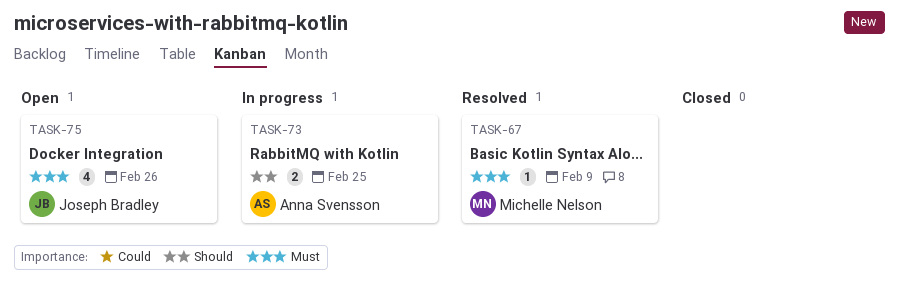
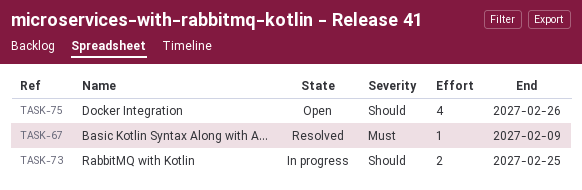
TASK-75, priority: Must -> Should

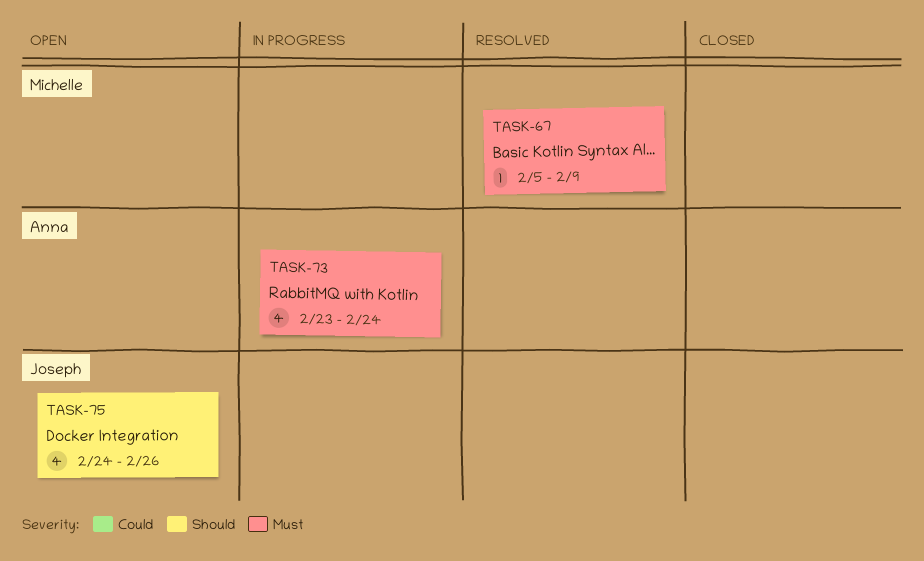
TASK-73, priority: Should -> Must
TASK-73, estimate: 2 -> 4
TASK-73, due: Feb 25 -> Feb 24

